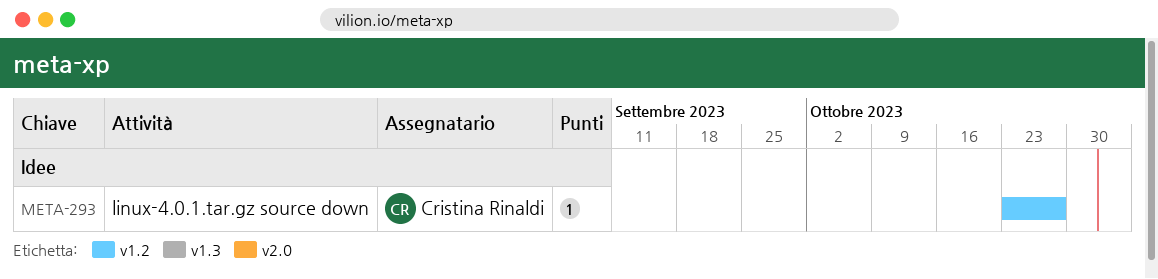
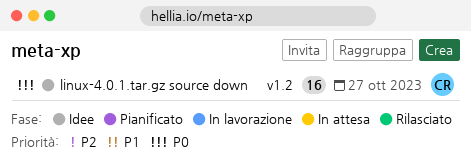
linux-4.0.1.tar.gz source down, estimate: 1 -> 16

